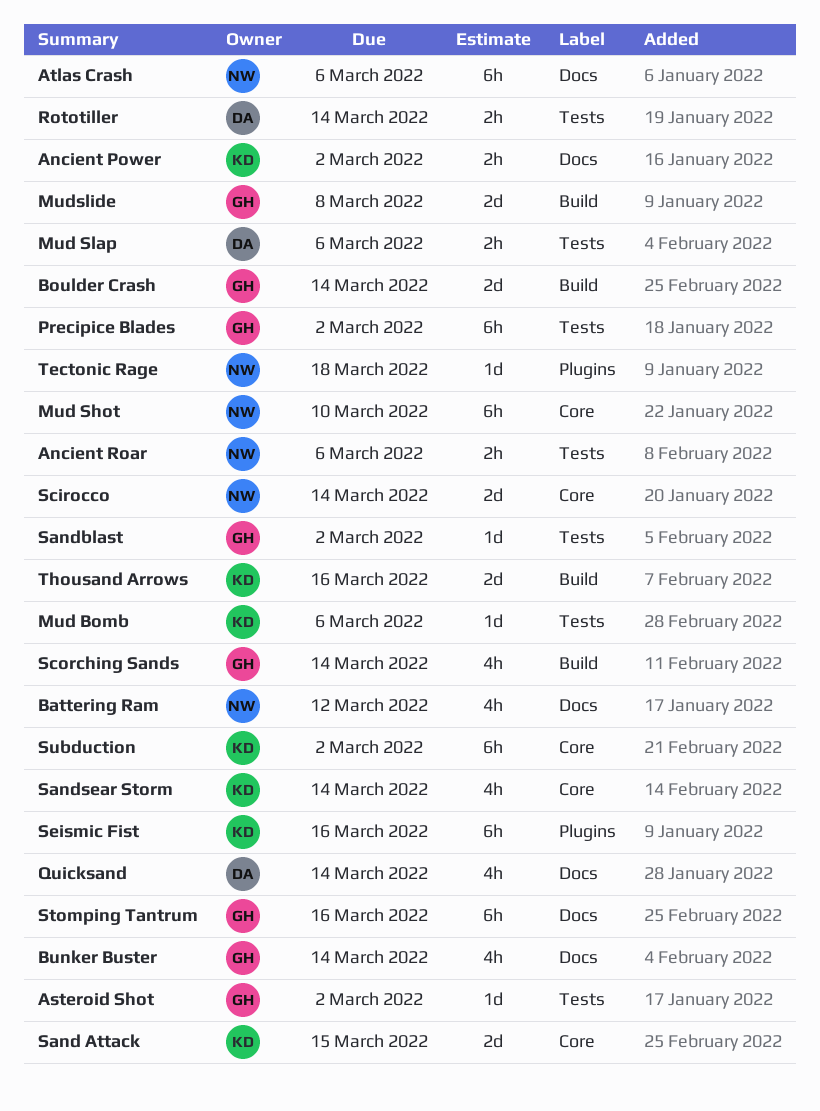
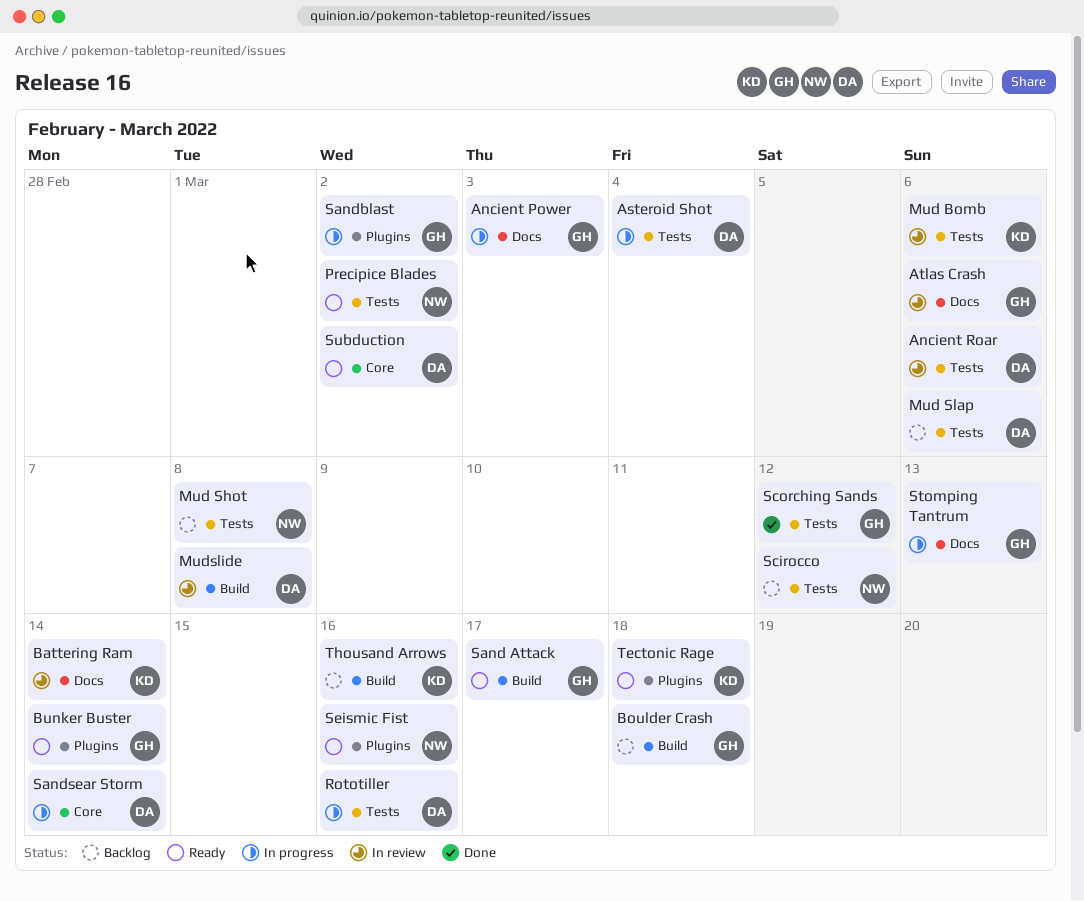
Ancient Power, owner: KD -> GH
Ancient Power, due: Mar 2 -> Mar 3
Ancient Roar, owner: NW -> DA
Asteroid Shot, owner: GH -> DA
Asteroid Shot, due: Mar 2 -> Mar 4
Atlas Crash, owner: NW -> GH
Battering Ram, owner: NW -> KD
Battering Ram, due: Mar 12 -> Mar 14
Boulder Crash, due: Mar 14 -> Mar 18
Bunker Buster, label: Docs -> Plugins
Mud Shot, label: Core -> Tests
Mud Shot, due: Mar 10 -> Mar 8
Mudslide, owner: GH -> DA
Precipice Blades, owner: GH -> NW
Quicksand: present -> none
Rototiller, due: Mar 14 -> Mar 16
Sand Attack, owner: KD -> GH
Sand Attack, label: Core -> Build
Sand Attack, due: Mar 15 -> Mar 17
Sandblast, label: Tests -> Plugins
Sandsear Storm, owner: KD -> DA
Scirocco, label: Core -> Tests
Scirocco, due: Mar 14 -> Mar 12
Scorching Sands, label: Build -> Tests
Scorching Sands, due: Mar 14 -> Mar 12
Seismic Fist, owner: KD -> NW
Stomping Tantrum, due: Mar 16 -> Mar 13
Subduction, owner: KD -> DA
Tectonic Rage, owner: NW -> KD

